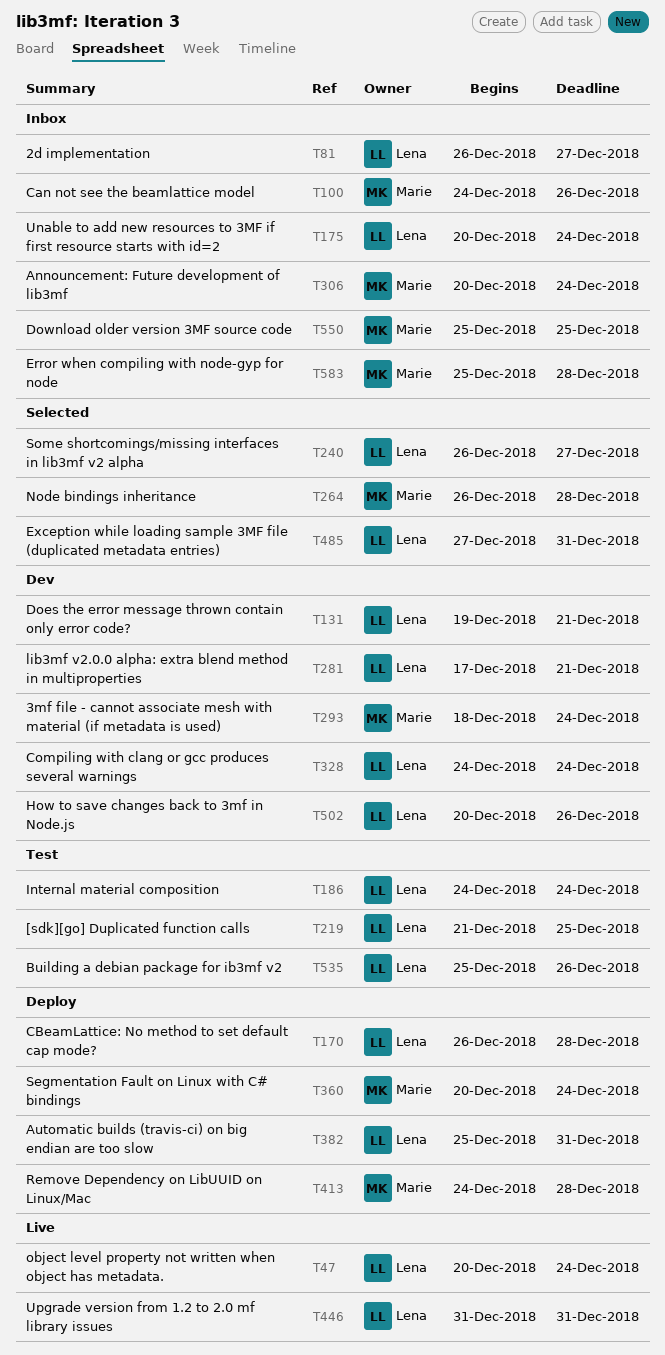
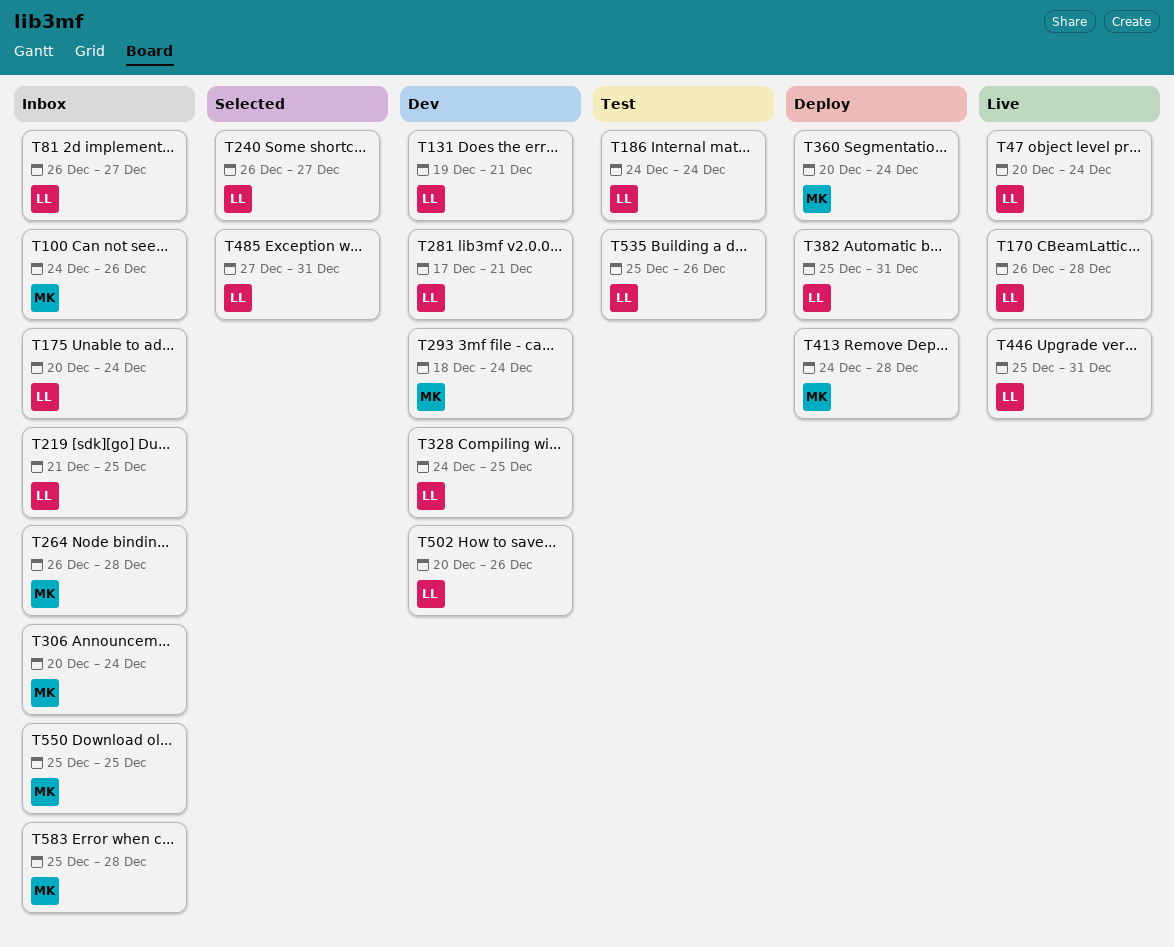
T170, status: Deploy -> Live
T219, status: Test -> Inbox
T264, status: Selected -> Inbox
T328, due: Dec 24 -> Dec 25
T446, start: Dec 31 -> Dec 25

